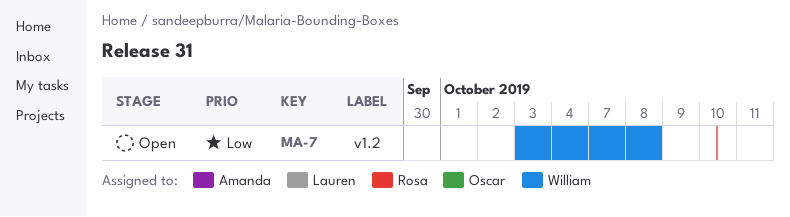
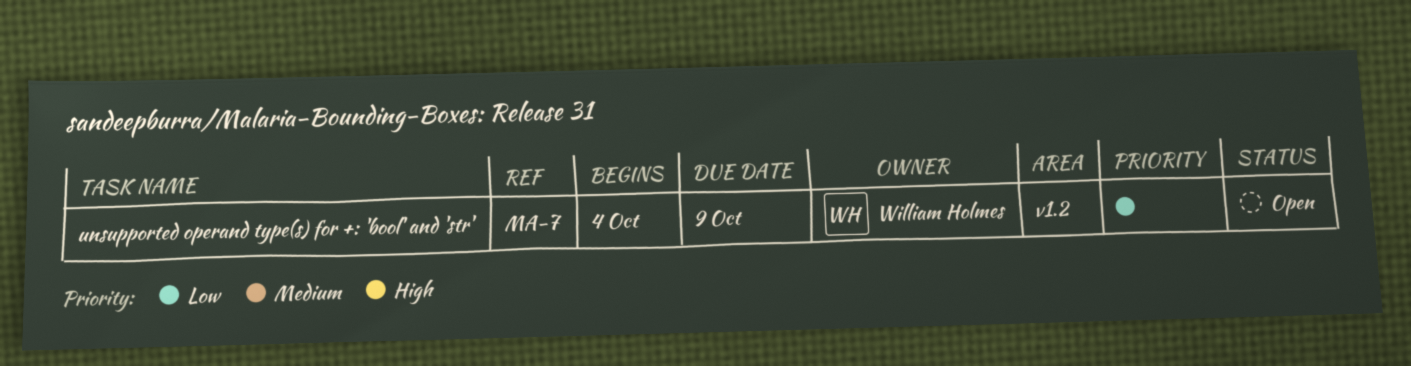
MA-7, start: Oct 3 -> Oct 4
MA-7, due: Oct 8 -> Oct 9

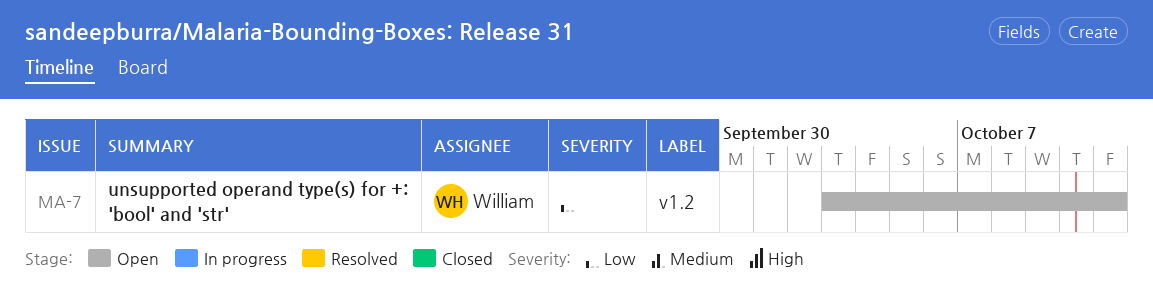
MA-7, start: Oct 4 -> Oct 3
MA-7, due: Oct 9 -> Oct 11

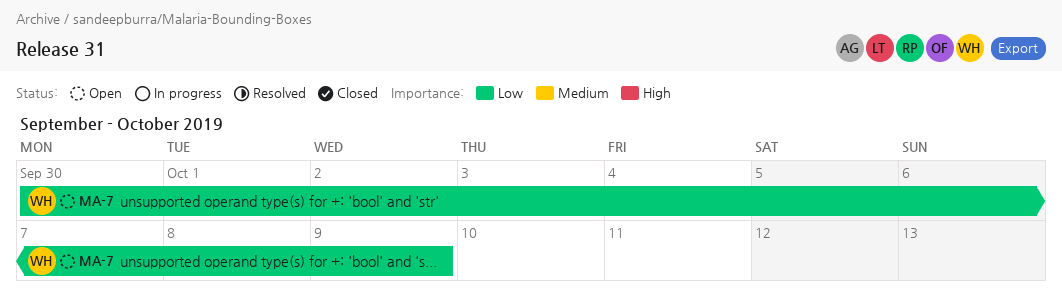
MA-7, start: Oct 3 -> Sep 30
MA-7, due: Oct 11 -> Oct 9

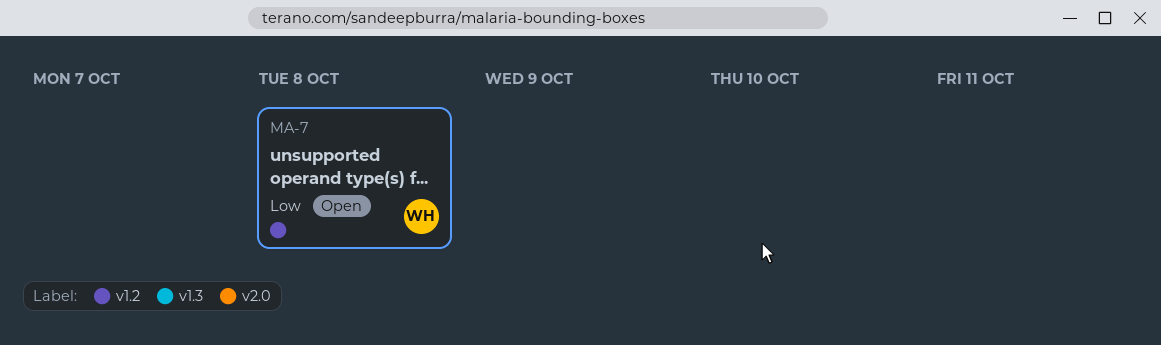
MA-7, due: Oct 9 -> Oct 8

